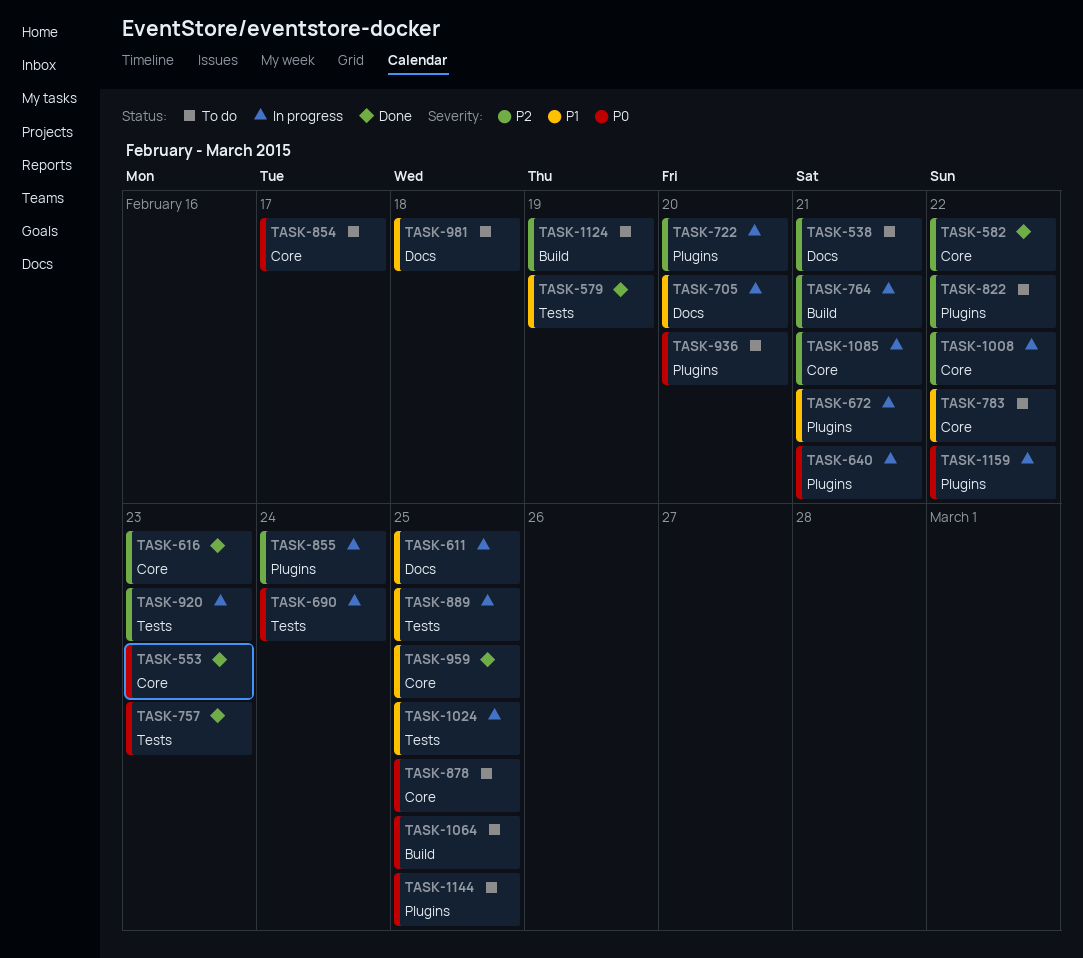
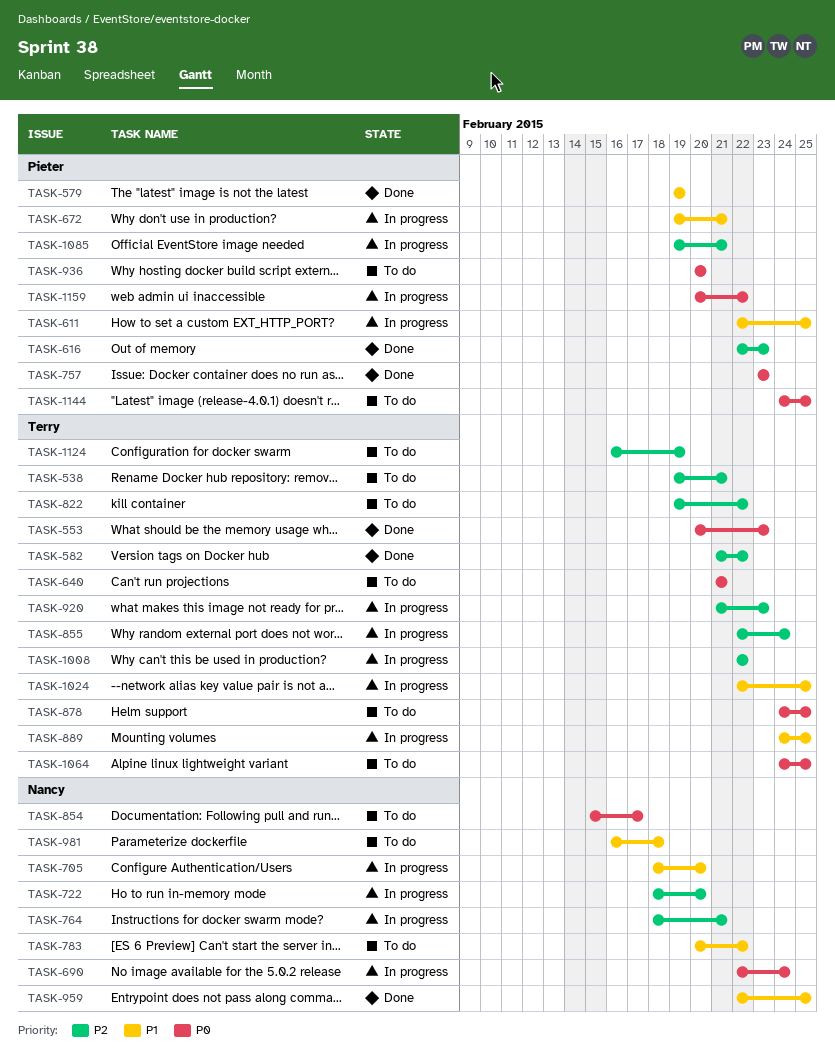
TASK-640, status: In progress -> To do

